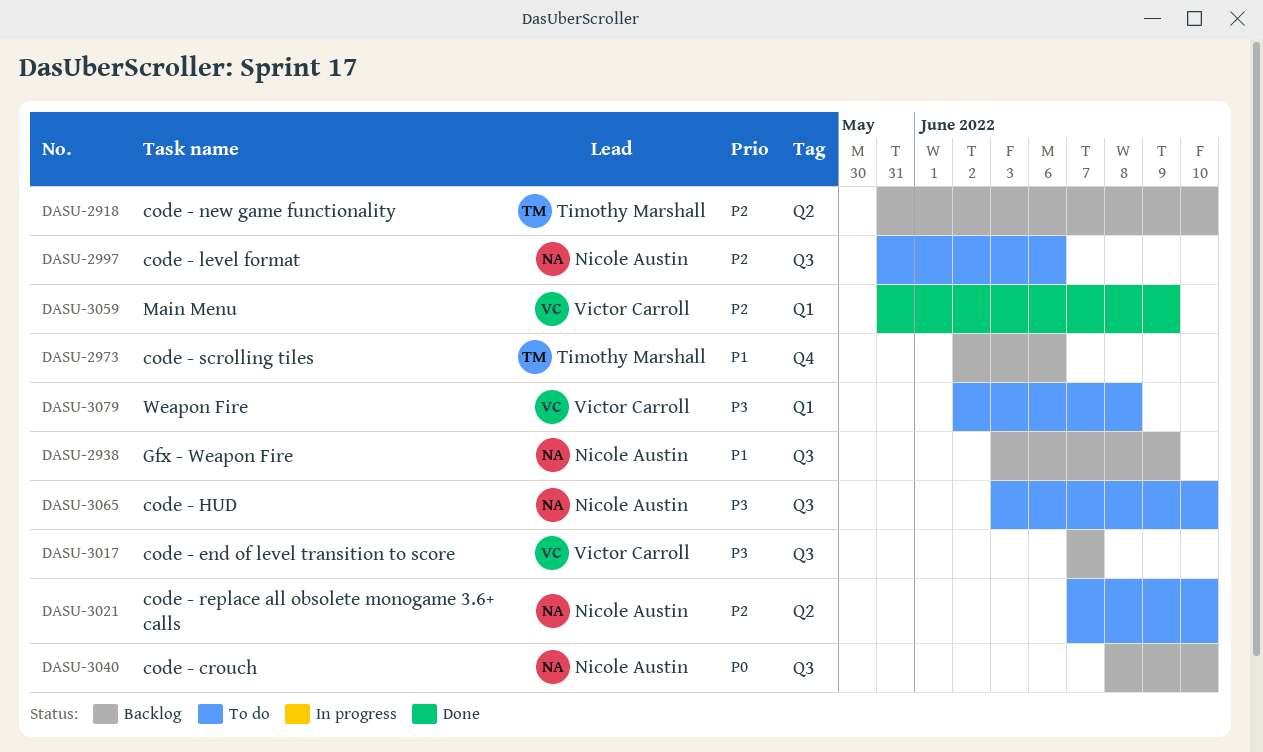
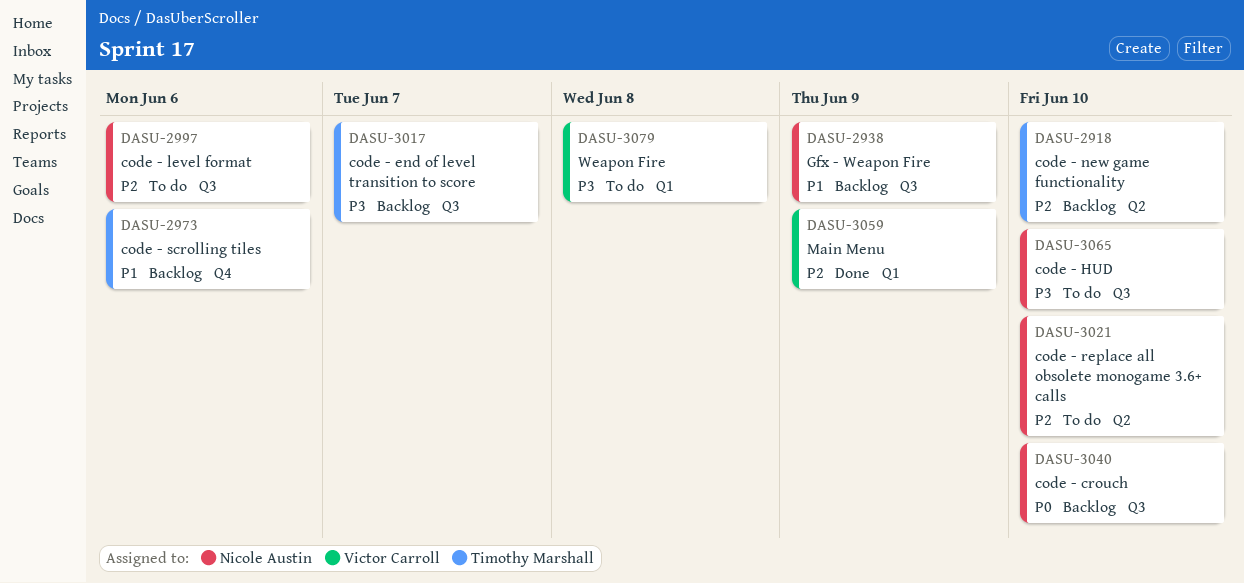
DASU-3017, owner: Victor Carroll -> Timothy Marshall

